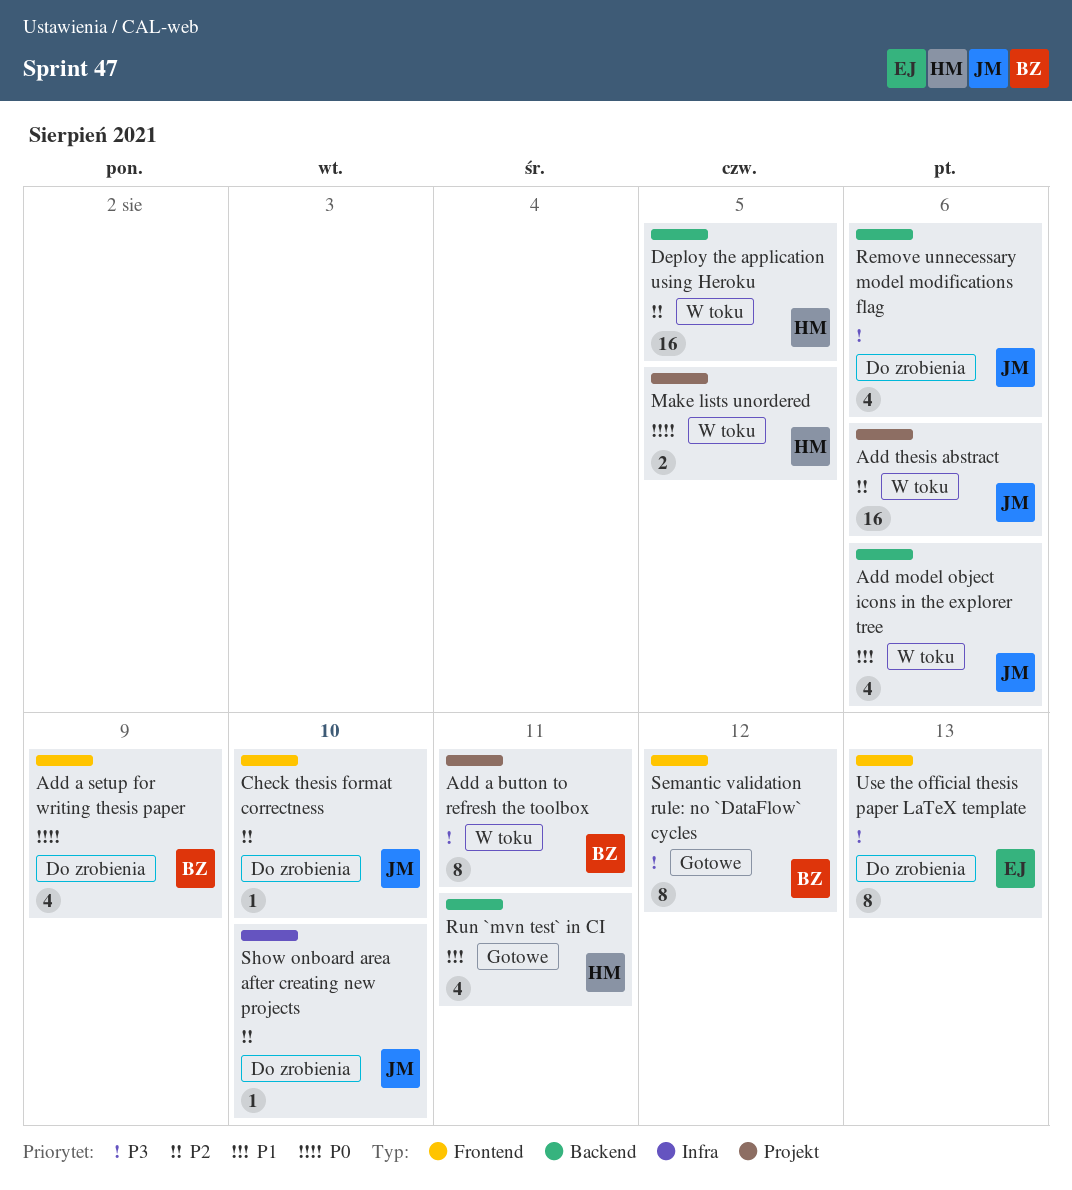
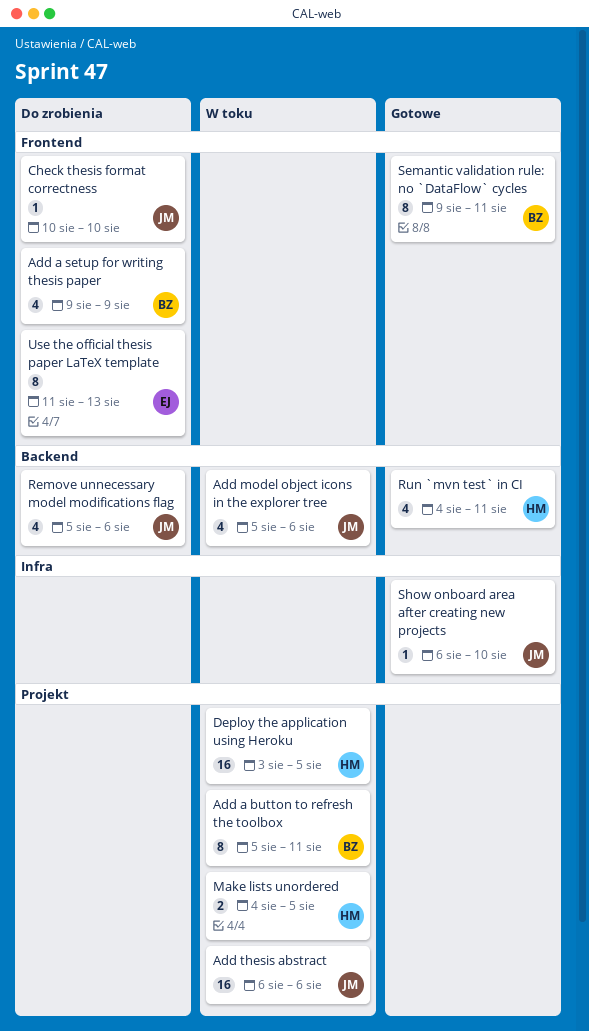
Deploy the application using Heroku, label: Backend -> Projekt
Semantic validation rule: no `DataFlow` cycles, due: Aug 12 -> Aug 11
Show onboard area after creating new projects, status: Do zrobienia -> Gotowe

